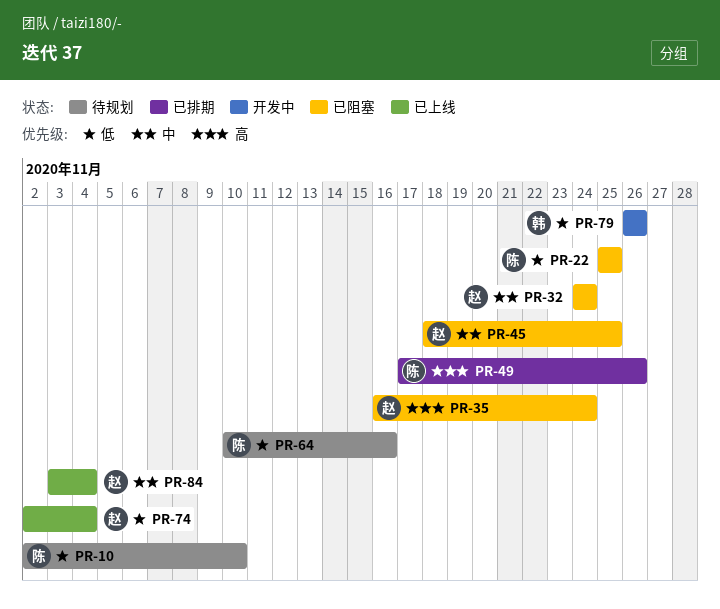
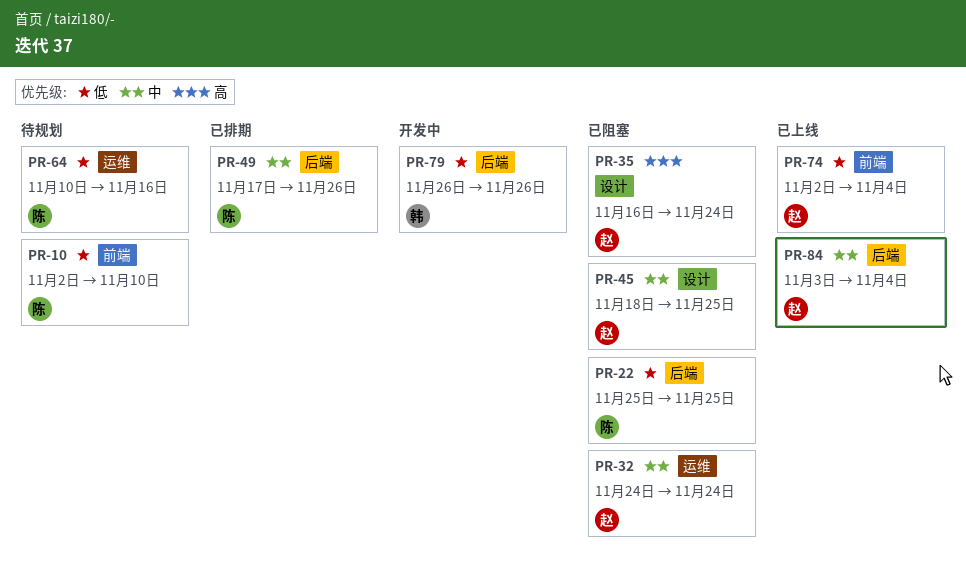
PR-49, priority: 高 -> 中

